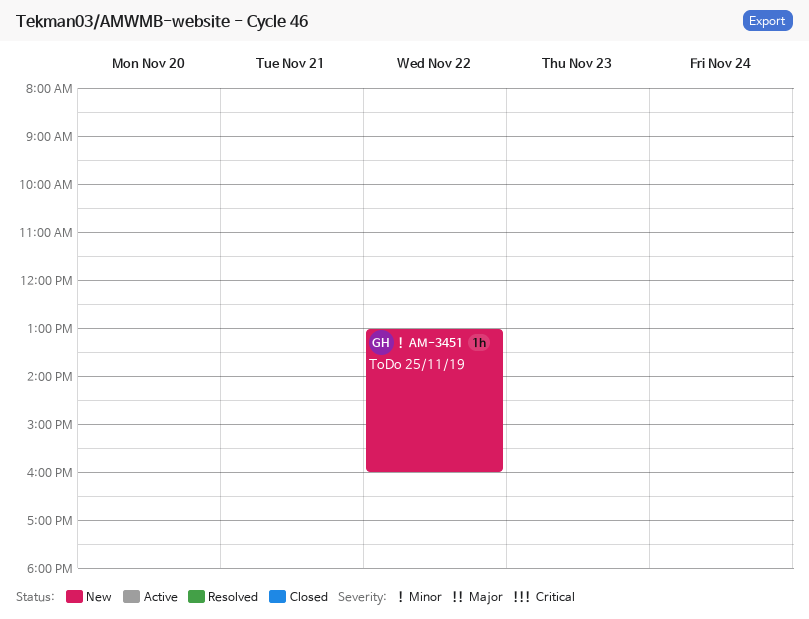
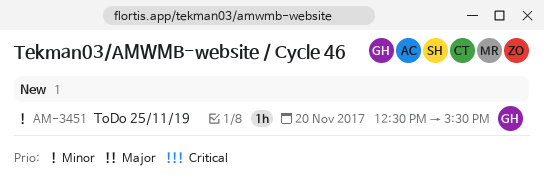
AM-3451, day: Nov 22 -> Nov 20
AM-3451, begins: 13:00 -> 12:30
AM-3451, ends: 16:00 -> 15:30

